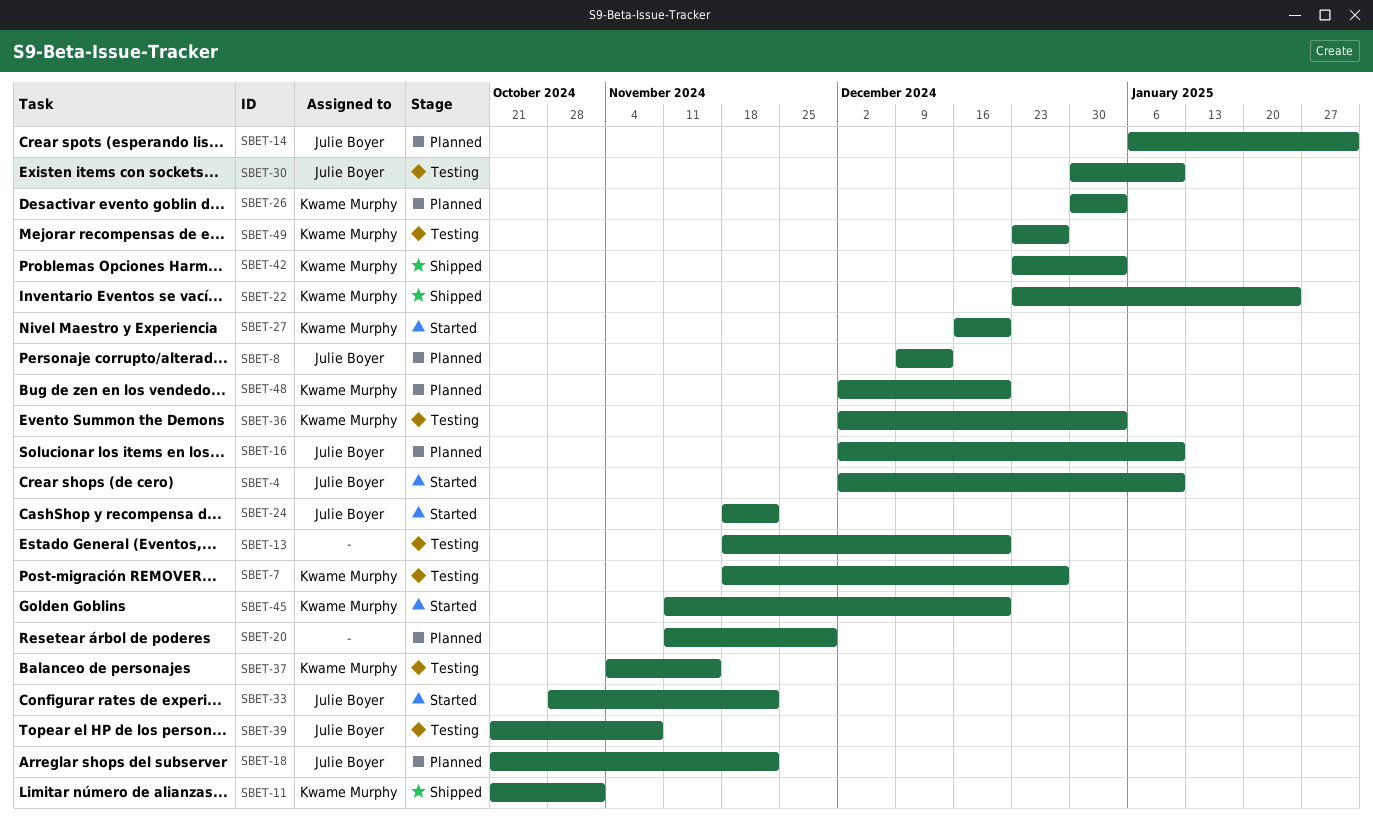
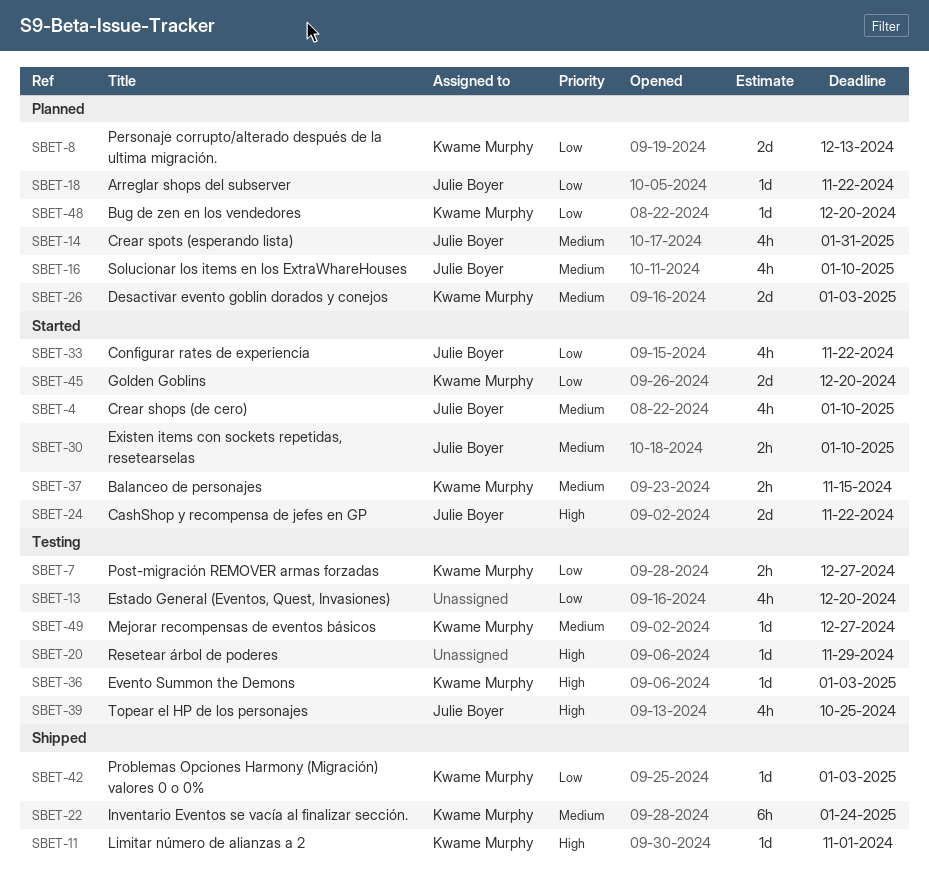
SBET-8, owner: Julie Boyer -> Kwame Murphy
SBET-20, status: Planned -> Testing
SBET-27: present -> none
SBET-30, status: Testing -> Started
SBET-37, status: Testing -> Started
SBET-39, due: Nov 8 -> Oct 25

